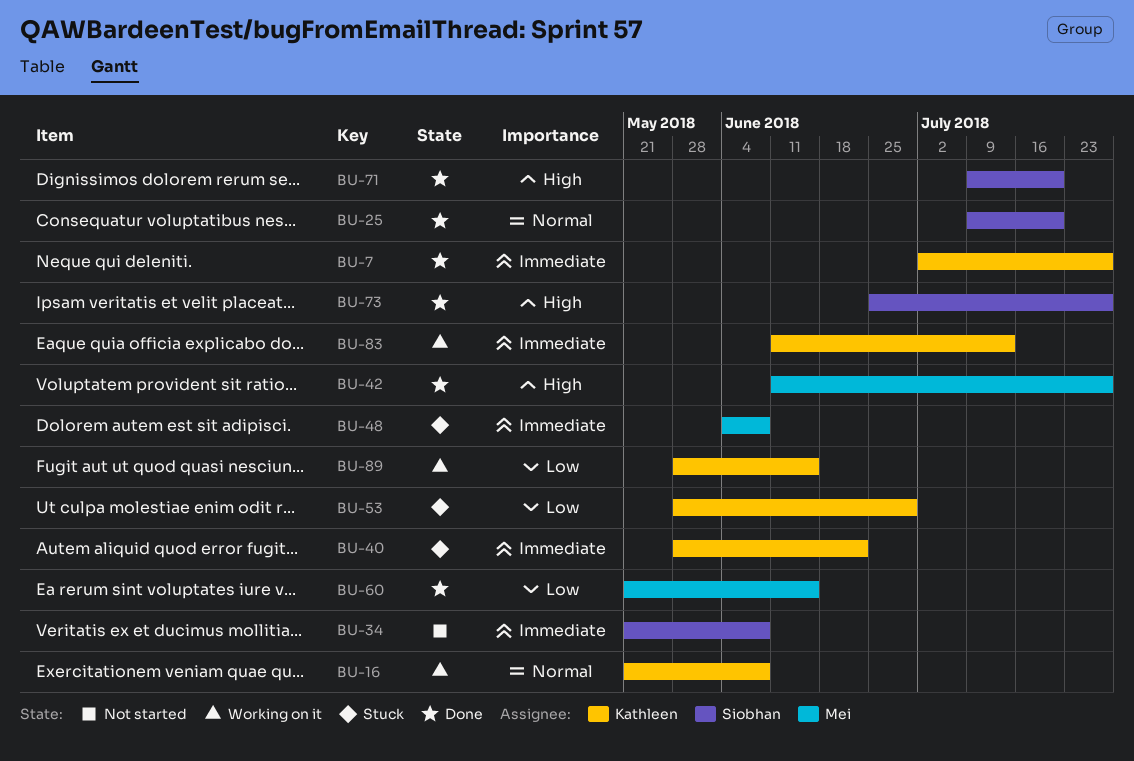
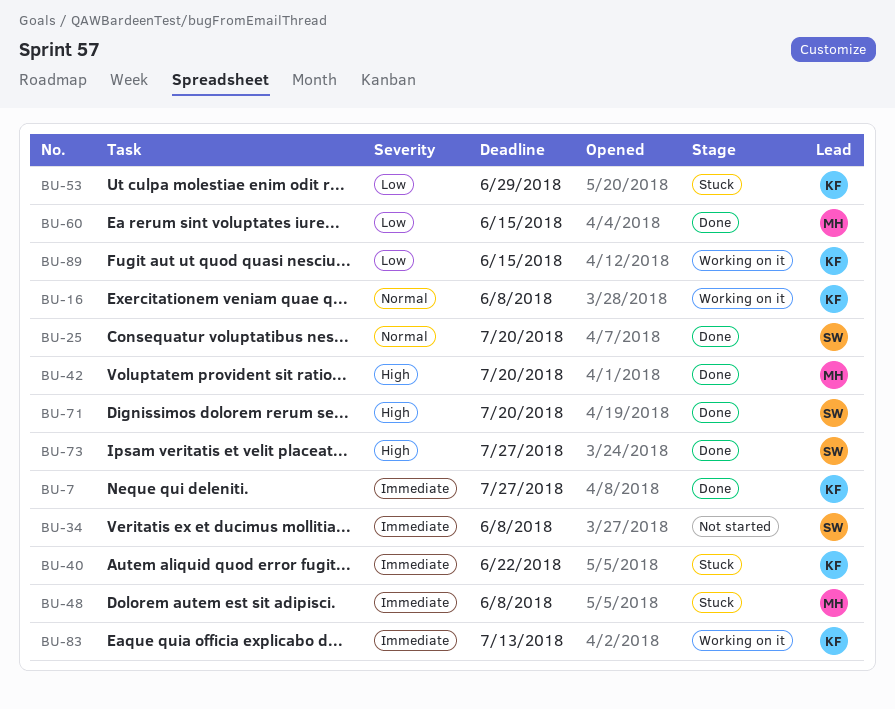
BU-42, due: Jul 27 -> Jul 20

